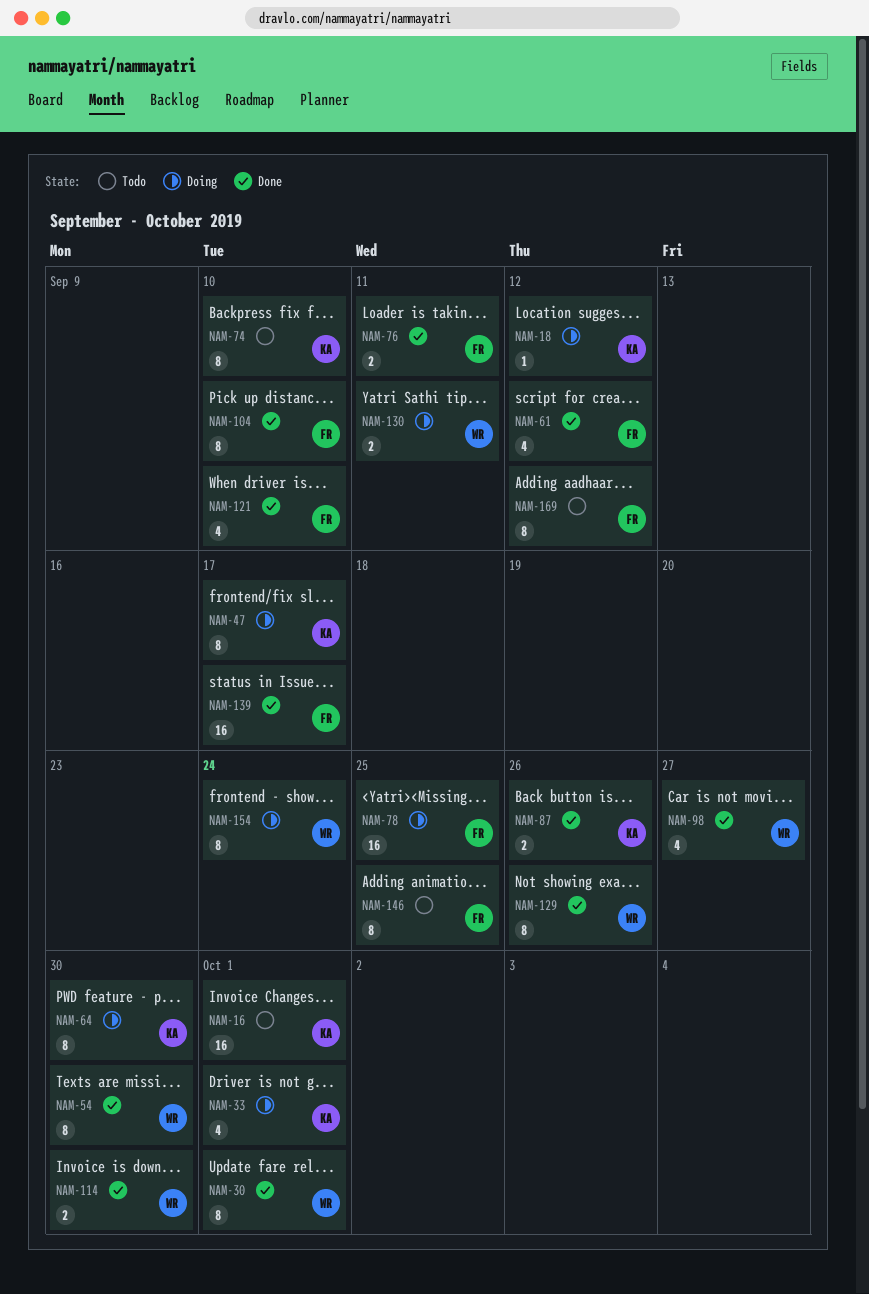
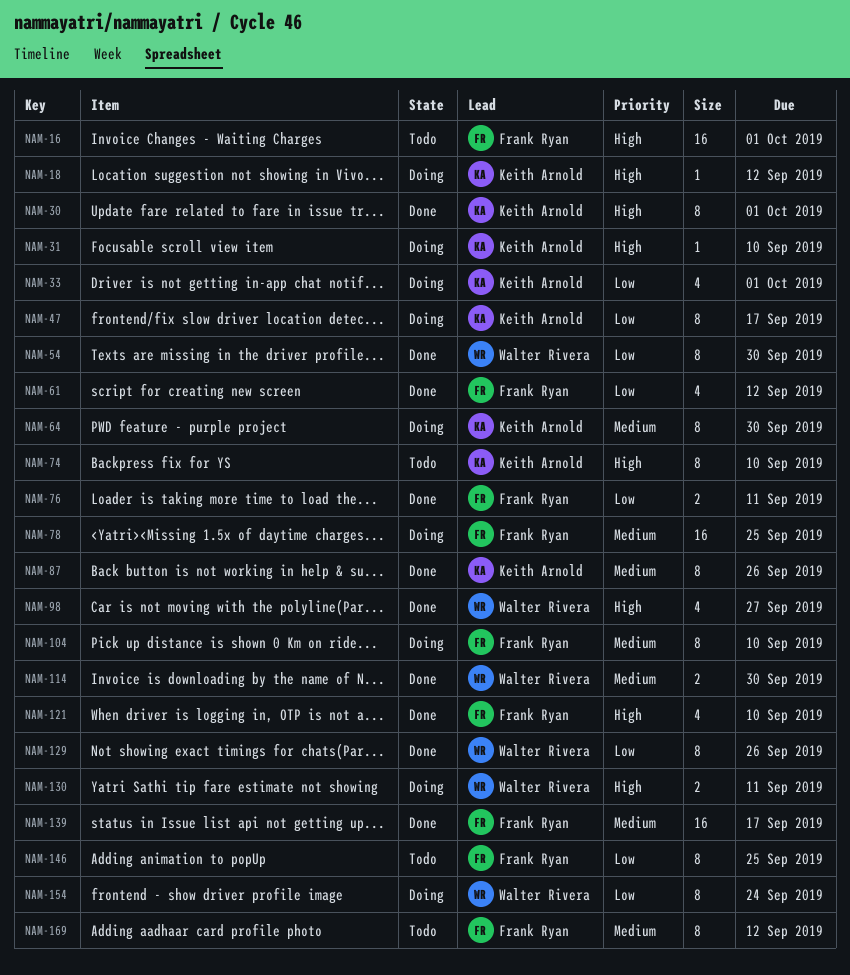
NAM-16, owner: Keith Arnold -> Frank Ryan
NAM-30, owner: Walter Rivera -> Keith Arnold
NAM-31: none -> present
NAM-87, estimate: 2 -> 8
NAM-104, status: Done -> Doing

